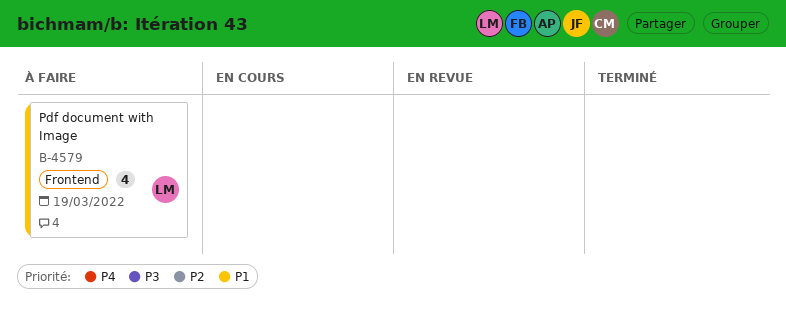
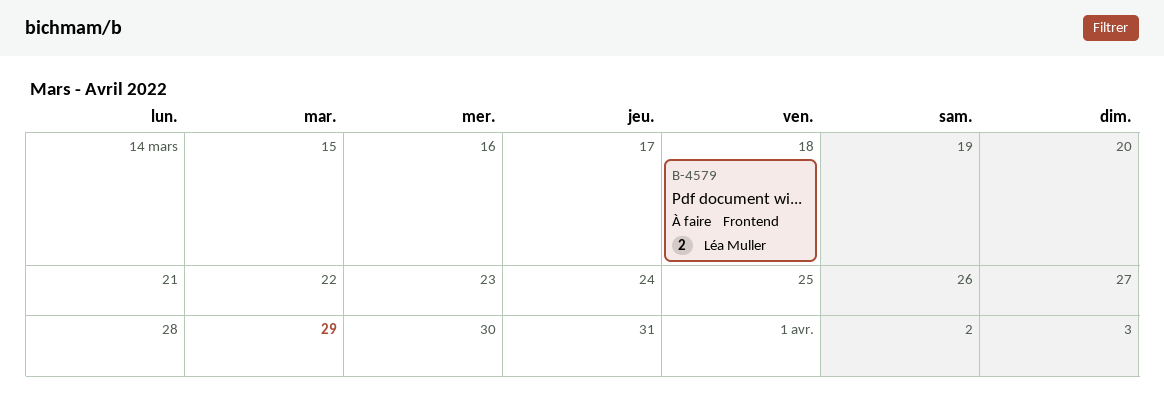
B-4579, estimate: 4 -> 2
B-4579, due: Mar 19 -> Mar 18

